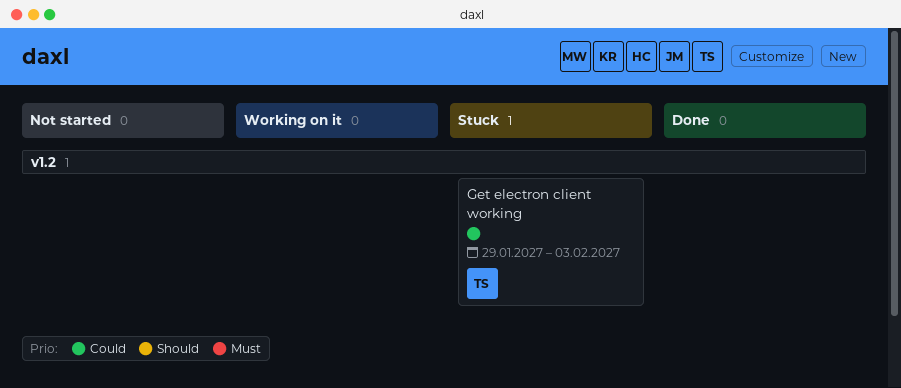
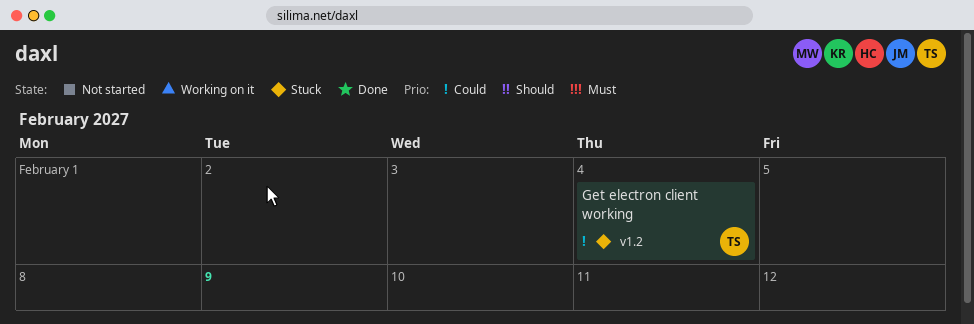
Get electron client working, due: Feb 3 -> Feb 4

